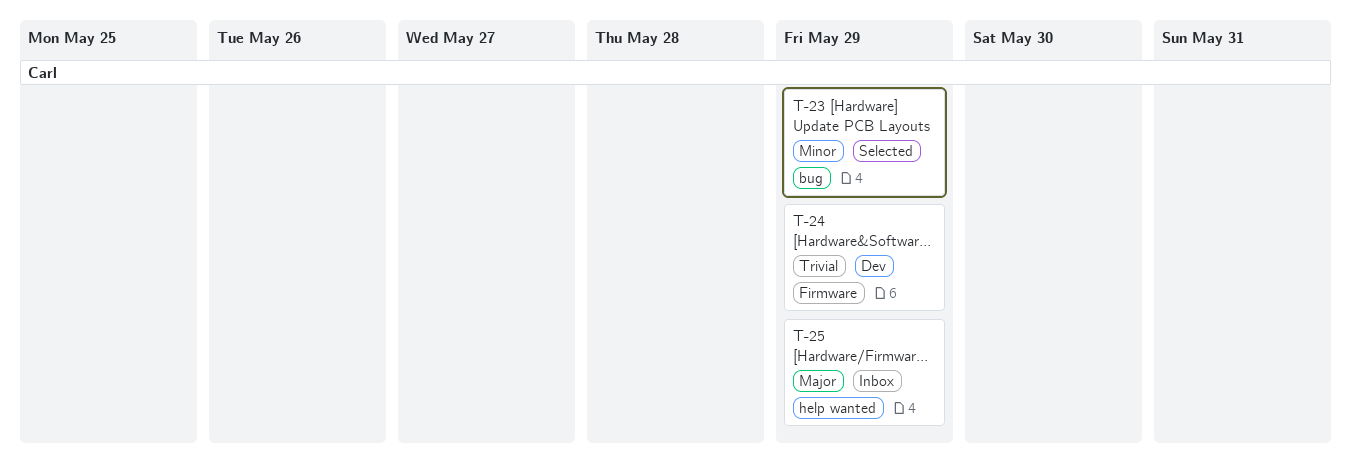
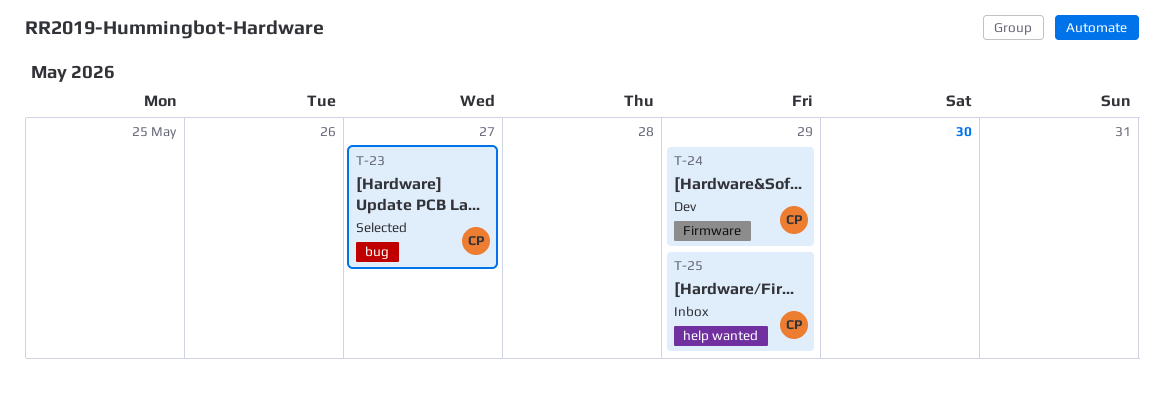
T-23, due: May 29 -> May 27

